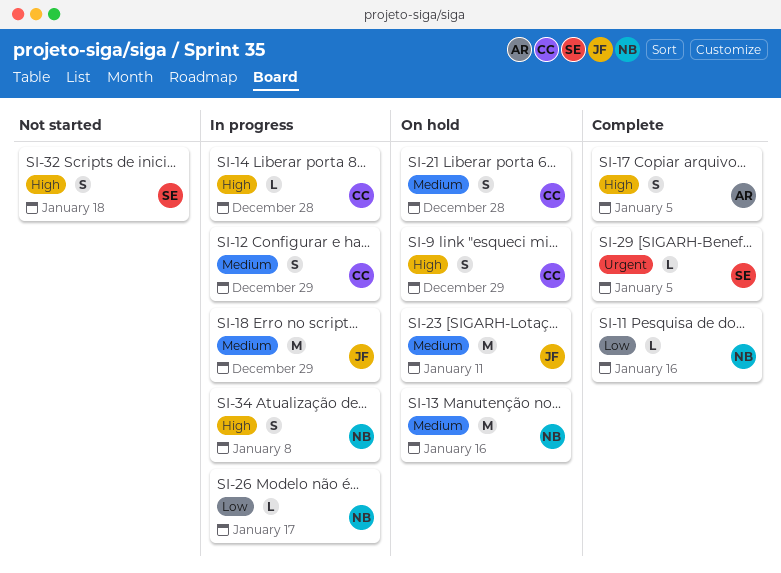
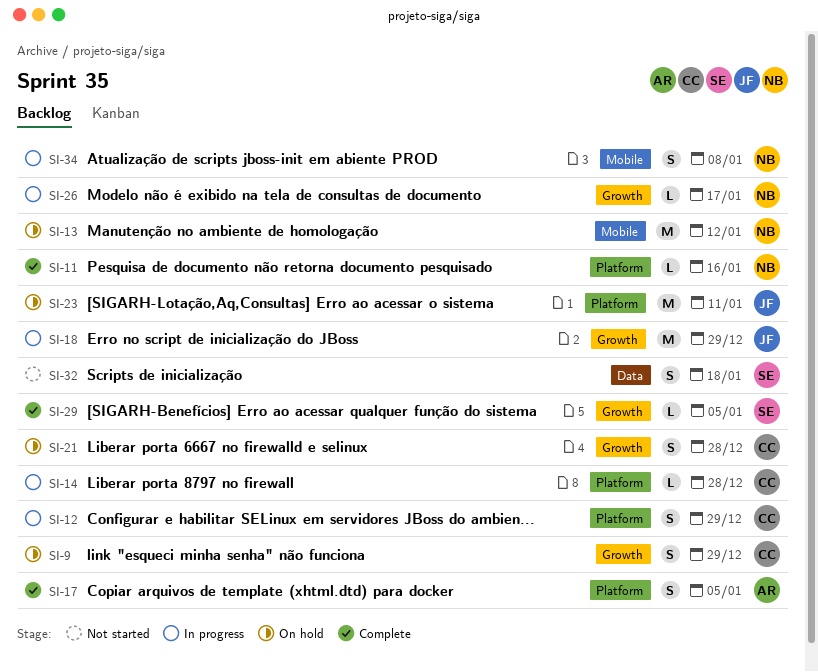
SI-13, due: Jan 16 -> Jan 12

